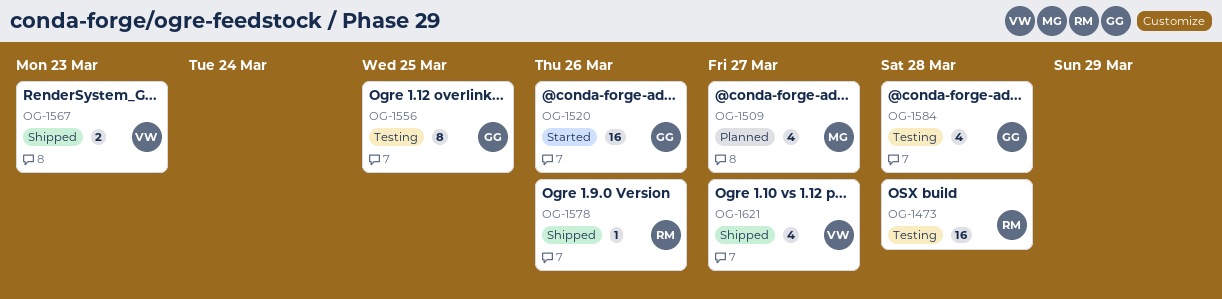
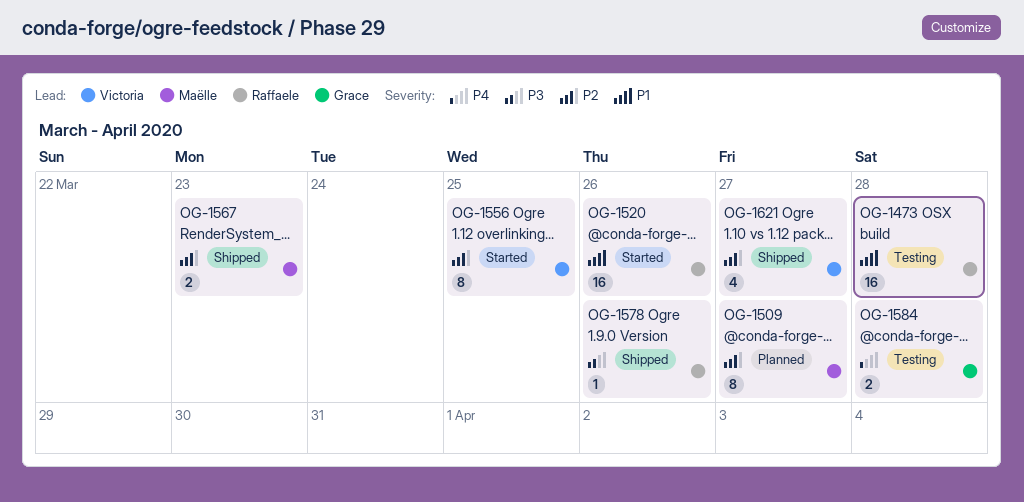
OG-1509, estimate: 4 -> 8
OG-1520, owner: Grace -> Raffaele
OG-1556, status: Testing -> Started
OG-1556, owner: Grace -> Victoria
OG-1567, owner: Victoria -> Maëlle
OG-1584, estimate: 4 -> 2

